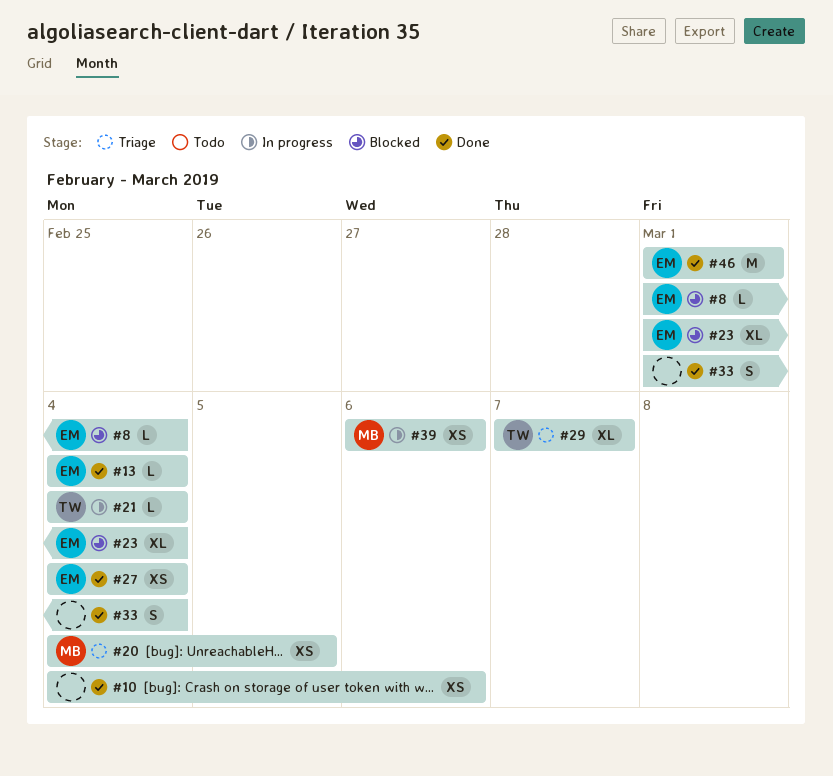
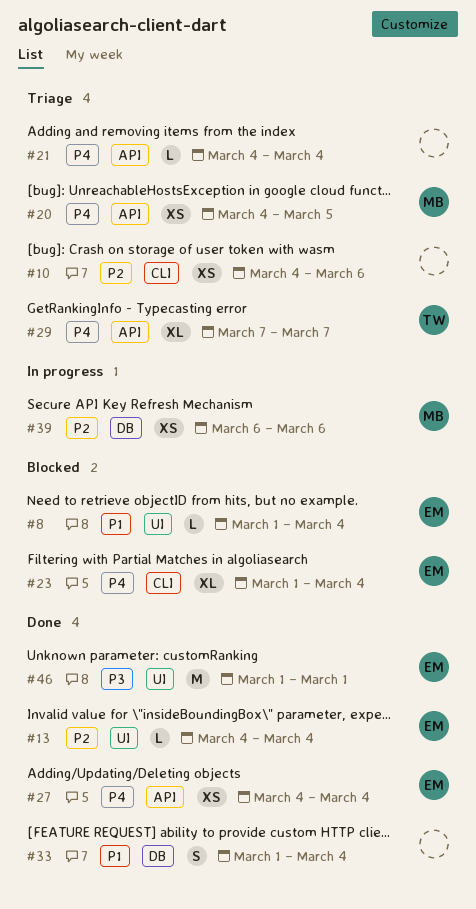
#10, status: Done -> Triage
#21, status: In progress -> Triage
#21, owner: TW -> none

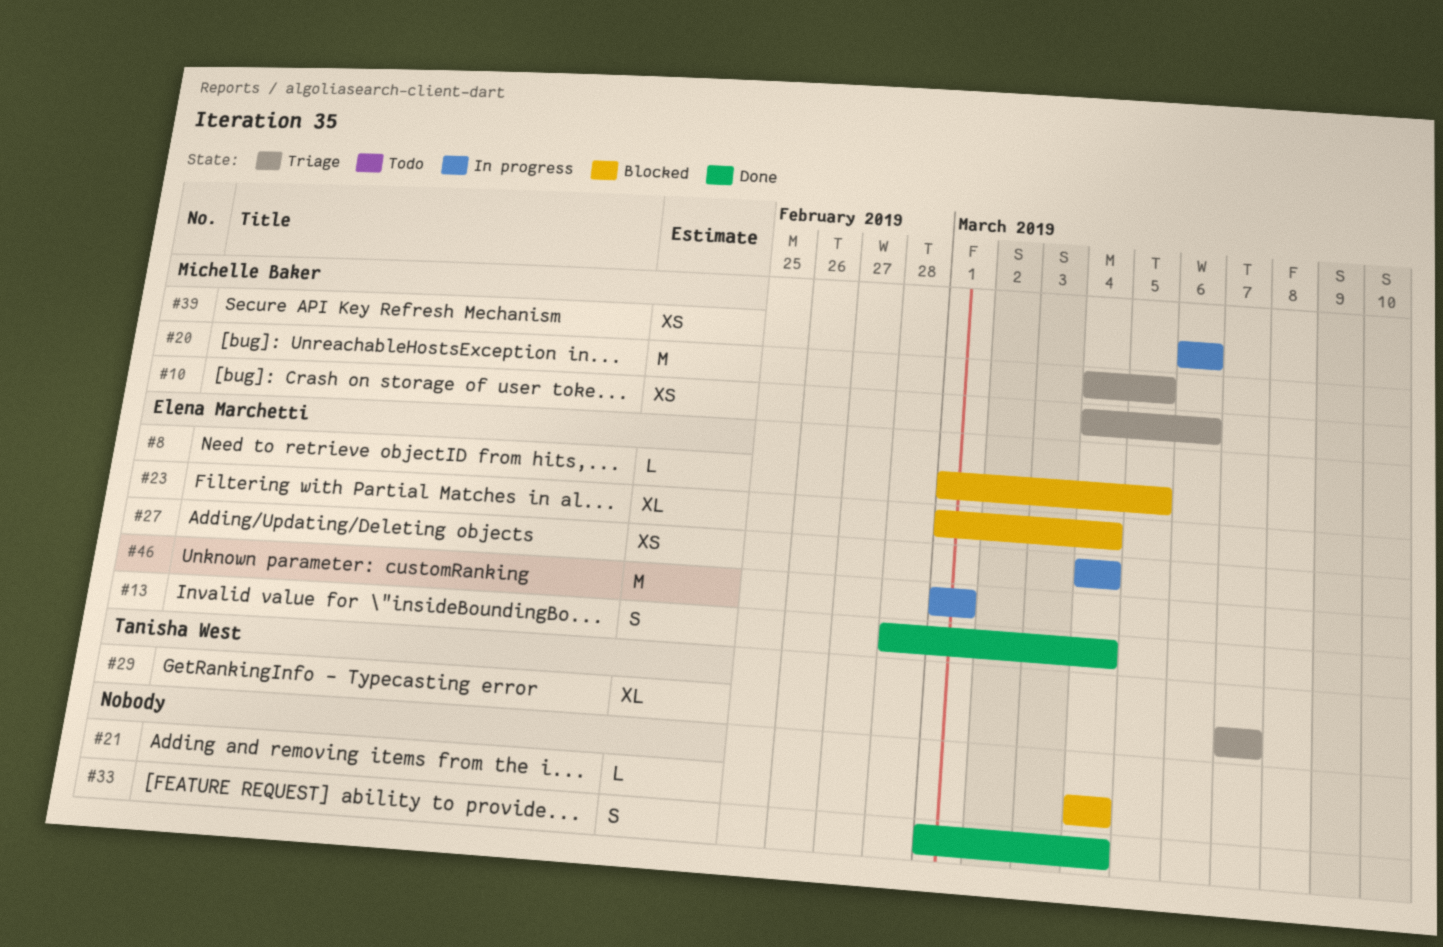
#8, due: Mar 4 -> Mar 5
#10, owner: none -> Michelle Baker
#13, estimate: L -> S
#13, start: Mar 4 -> Feb 28
#20, estimate: XS -> M
#21, status: Triage -> Blocked
#27, status: Done -> In progress
#46, status: Done -> In progress

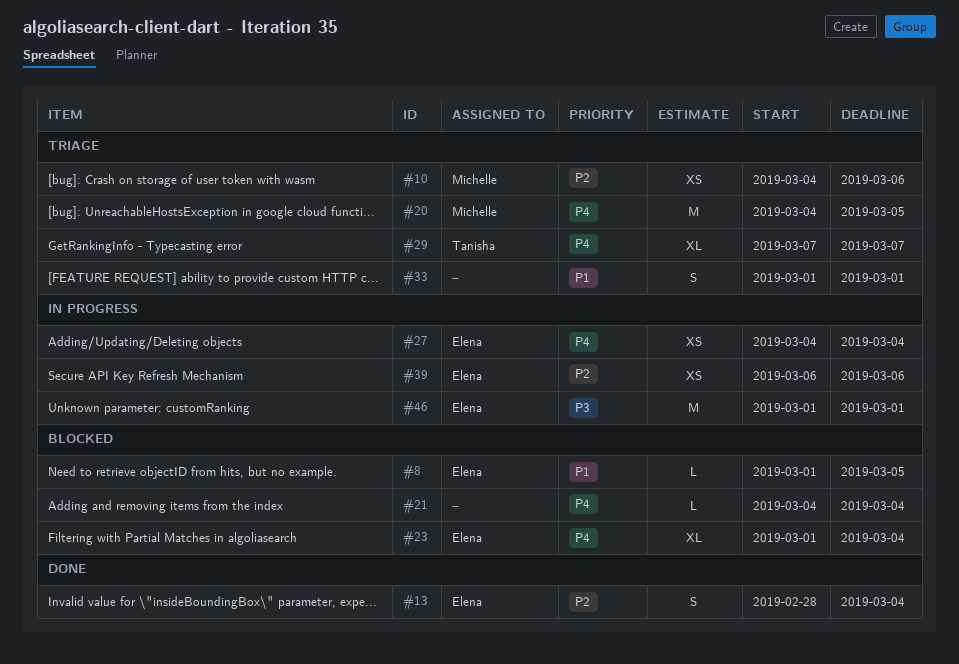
#33, status: Done -> Triage
#33, due: Mar 4 -> Mar 1
#39, owner: Michelle Baker -> Elena Marchetti

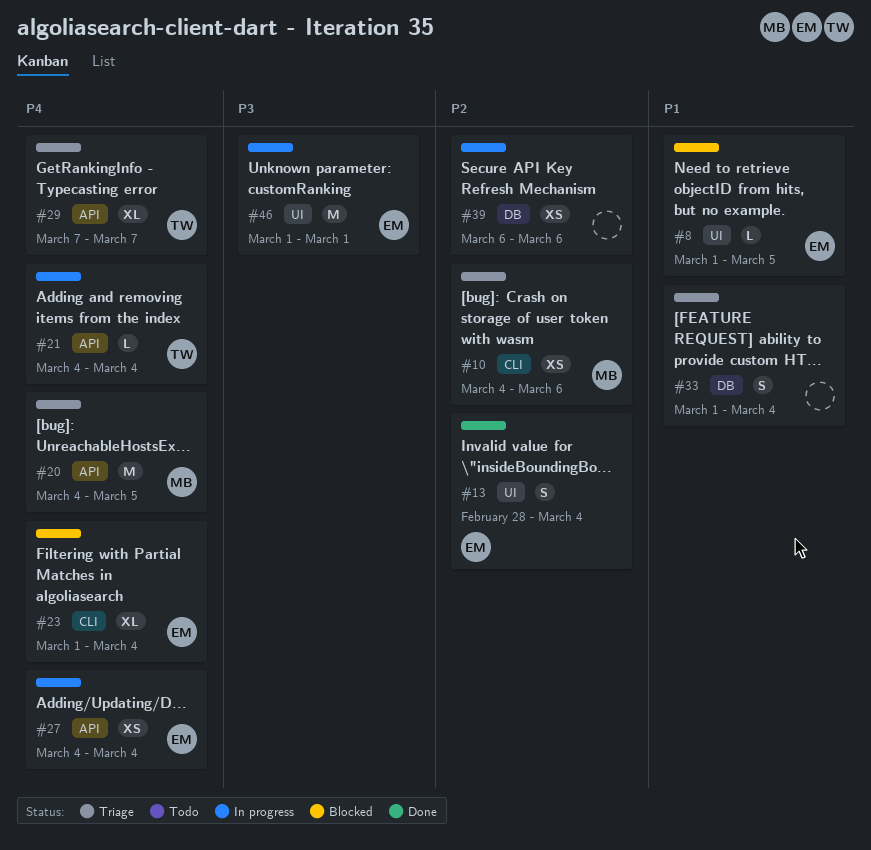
#21, status: Blocked -> In progress
#21, owner: none -> Tanisha
#33, due: Mar 1 -> Mar 4
#39, owner: Elena -> none

